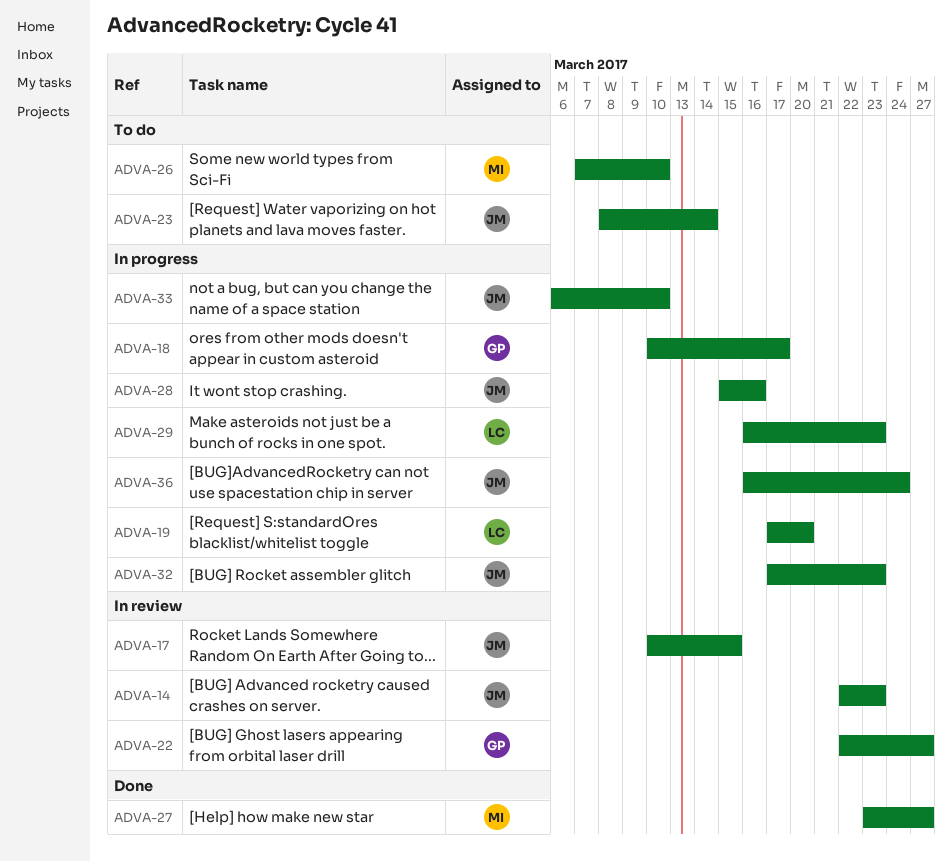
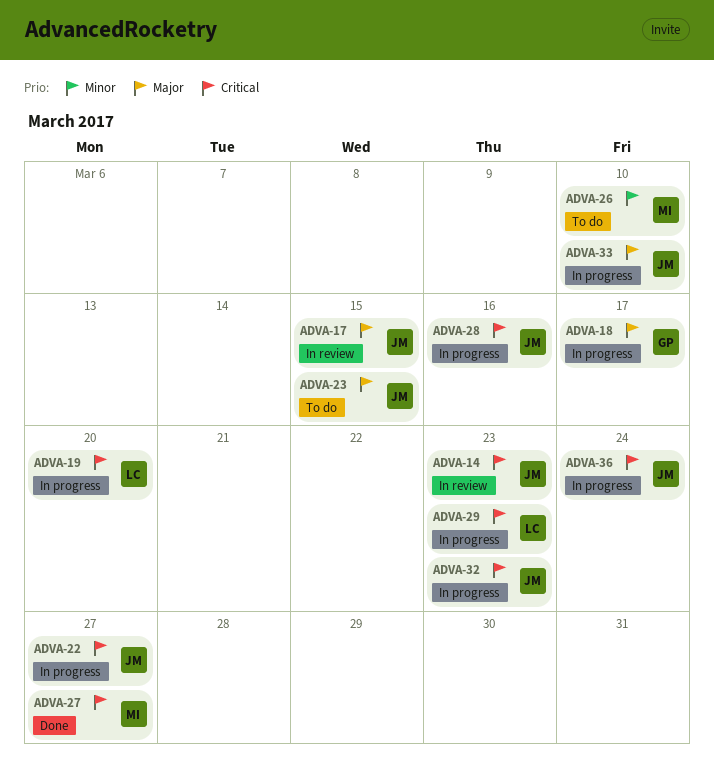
ADVA-22, status: In review -> In progress
ADVA-22, owner: GP -> JM
ADVA-23, due: Mar 14 -> Mar 15

